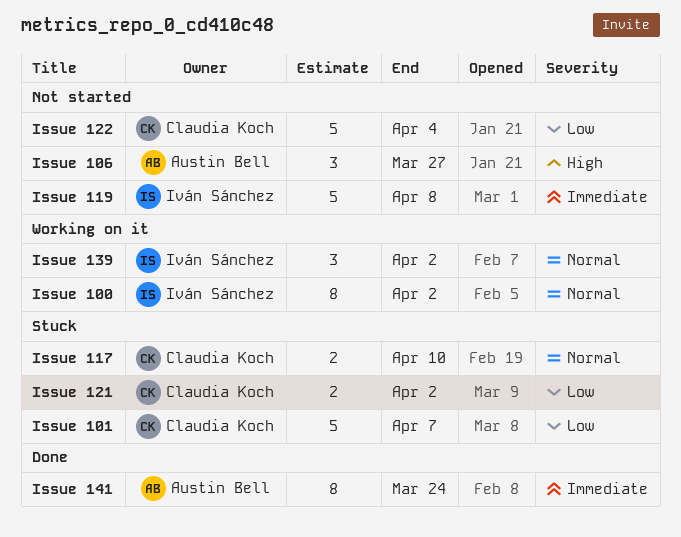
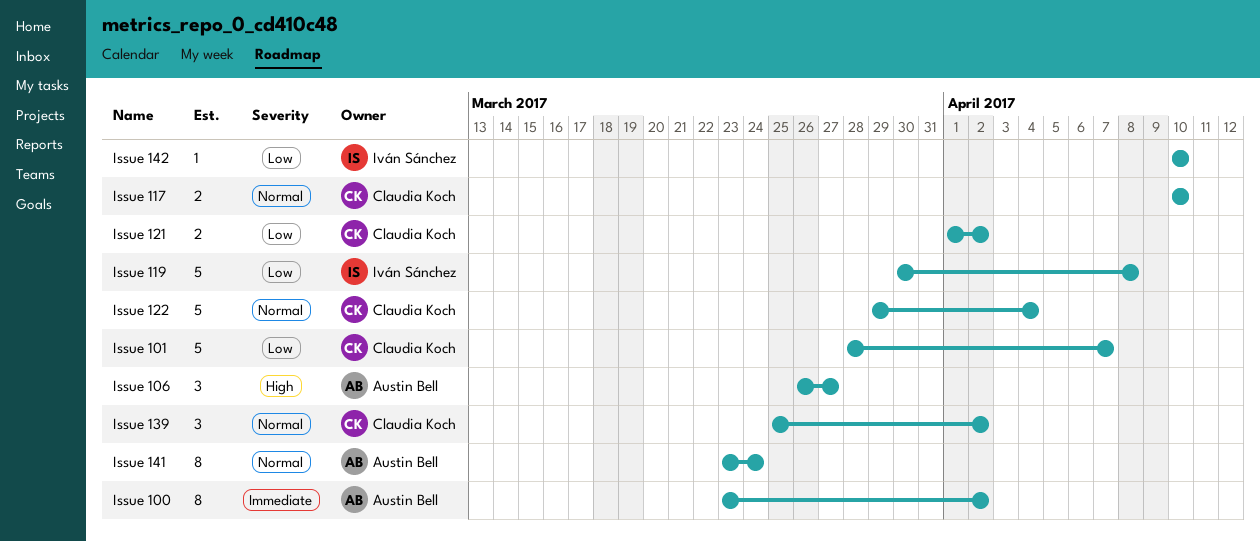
Issue 100, owner: Iván Sánchez -> Austin Bell
Issue 100, priority: Normal -> Immediate
Issue 119, priority: Immediate -> Low
Issue 122, priority: Low -> Normal
Issue 139, owner: Iván Sánchez -> Claudia Koch
Issue 141, priority: Immediate -> Normal
Issue 142: none -> present

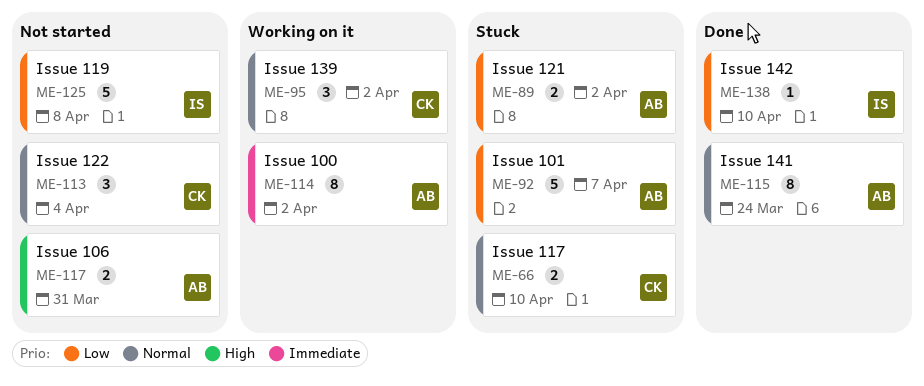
Issue 101, owner: Claudia Koch -> Austin Bell
Issue 106, estimate: 3 -> 2
Issue 106, due: Mar 27 -> Mar 31
Issue 121, owner: Claudia Koch -> Austin Bell
Issue 122, estimate: 5 -> 3

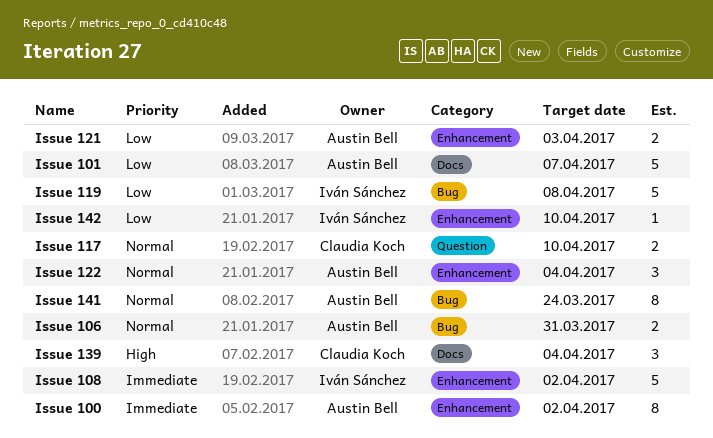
Issue 106, priority: High -> Normal
Issue 108: none -> present
Issue 121, due: Apr 2 -> Apr 3
Issue 122, owner: Claudia Koch -> Austin Bell
Issue 139, priority: Normal -> High
Issue 139, due: Apr 2 -> Apr 4

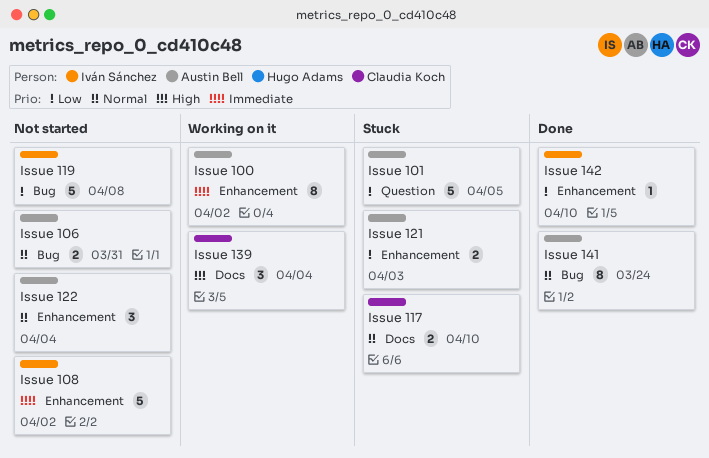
Issue 101, label: Docs -> Question
Issue 101, due: Apr 7 -> Apr 5
Issue 117, label: Question -> Docs

